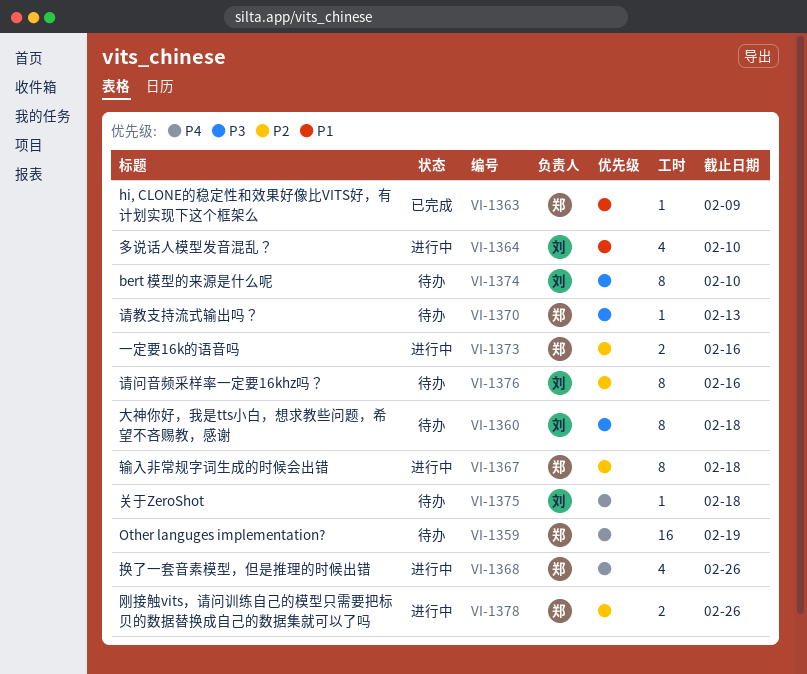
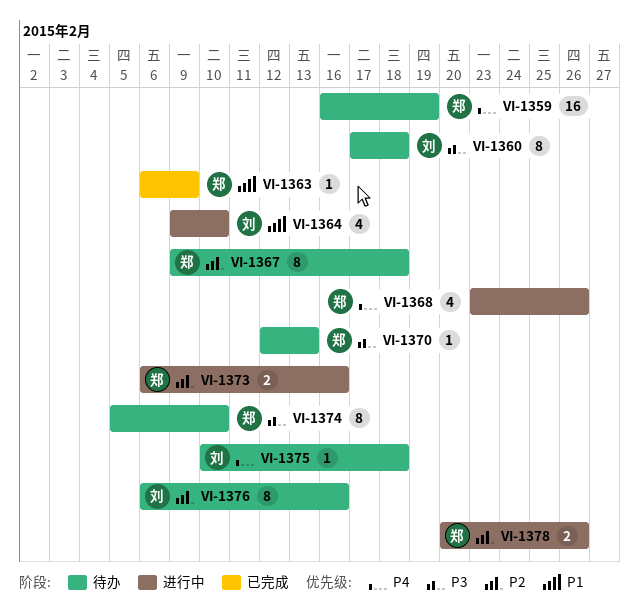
VI-1367, status: 进行中 -> 待办
VI-1374, owner: 刘 -> 郑

